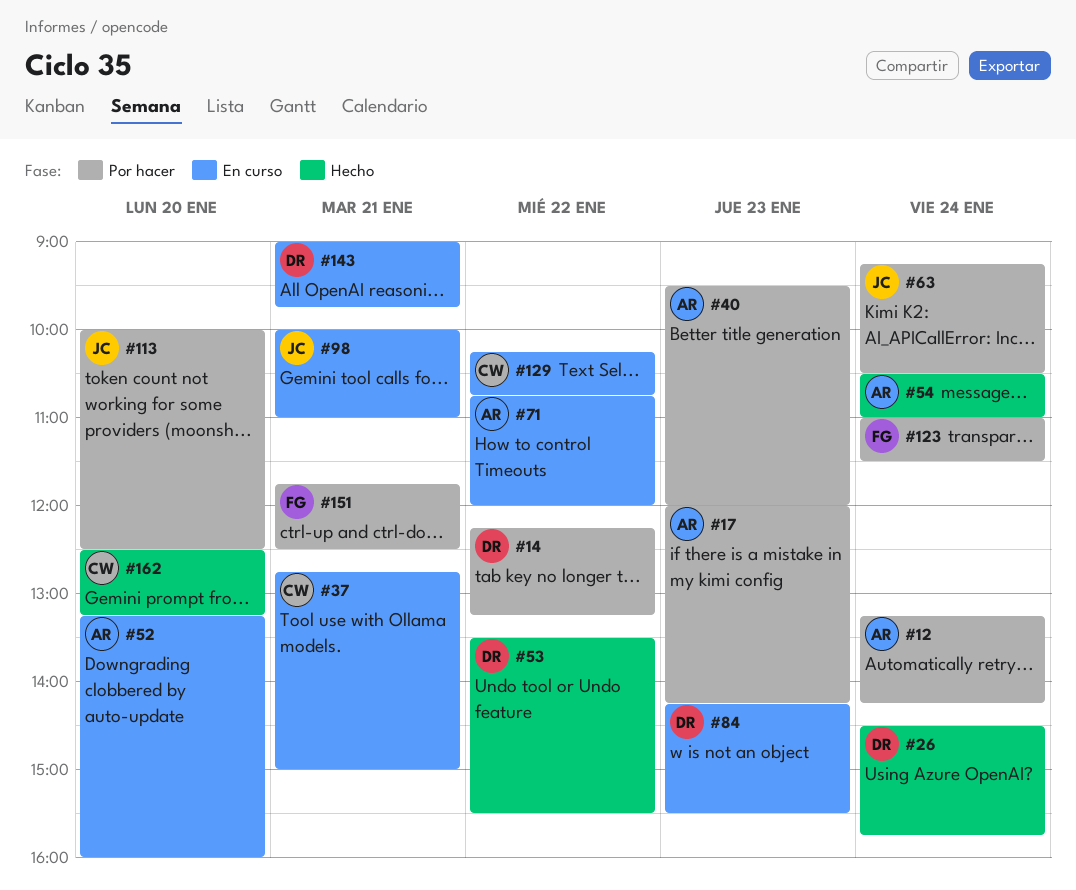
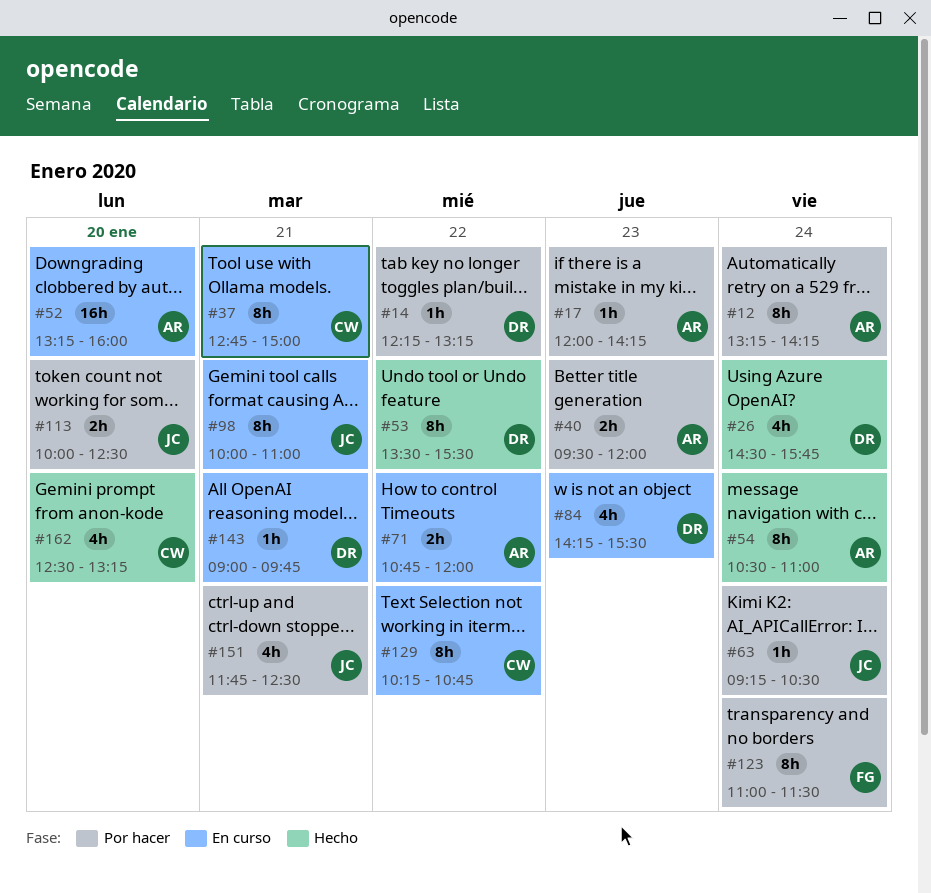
#151, owner: FG -> JC

